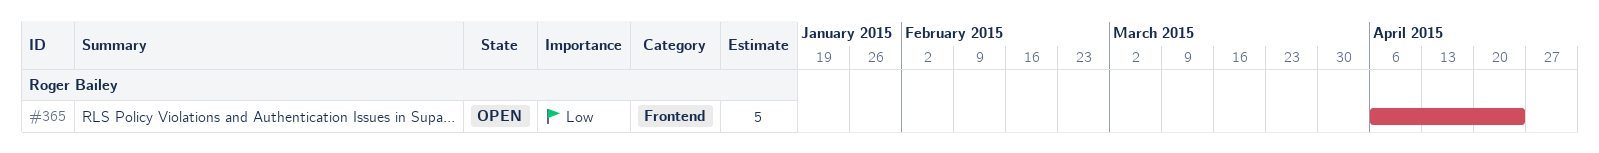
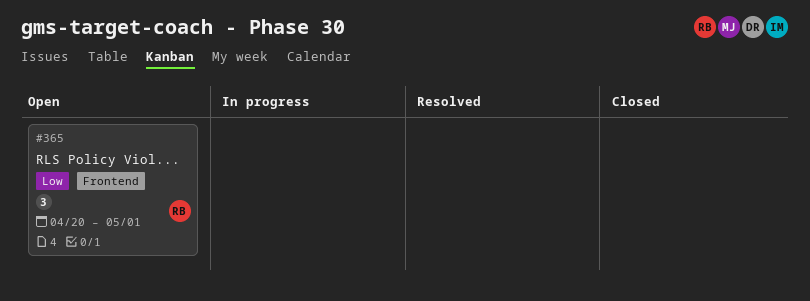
#365, estimate: 5 -> 3
#365, start: Apr 6 -> Apr 20
#365, due: Apr 24 -> May 1

